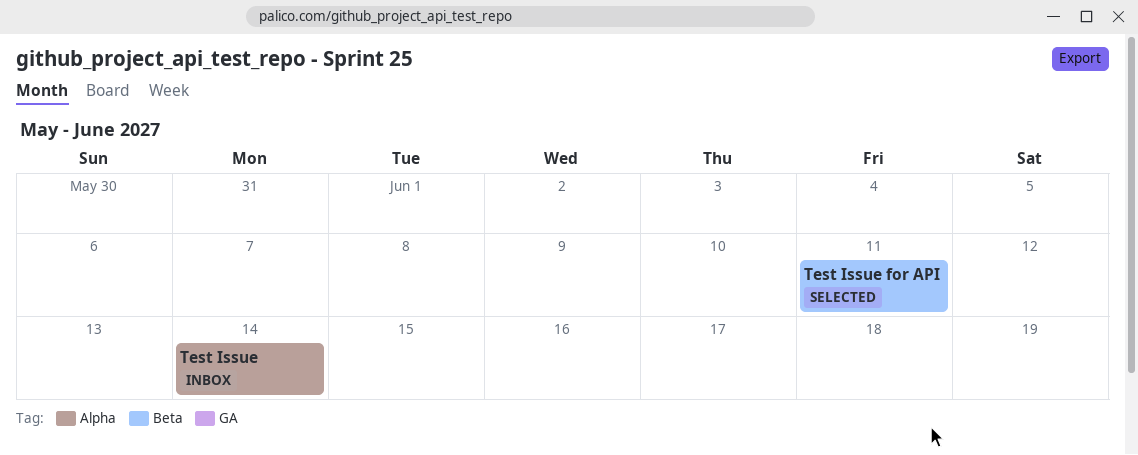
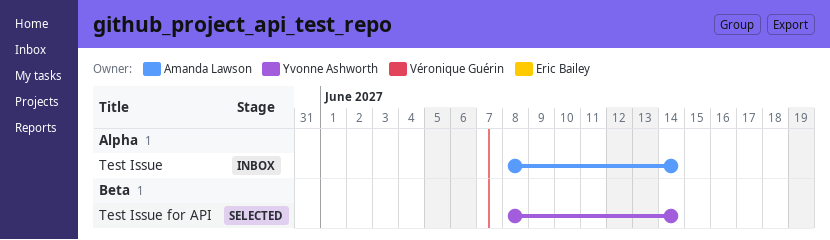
Test Issue for API, due: Jun 11 -> Jun 14

